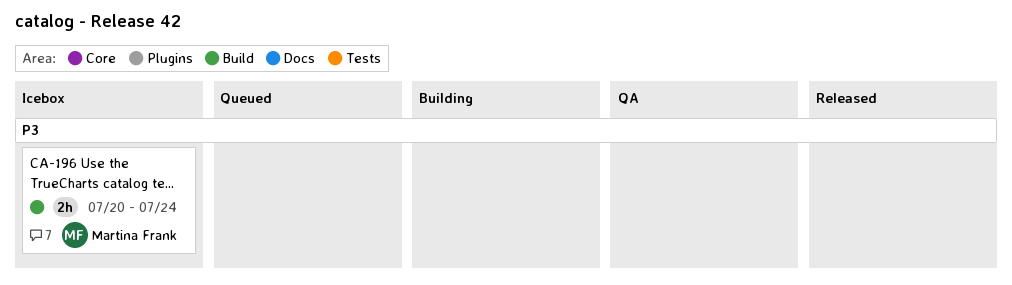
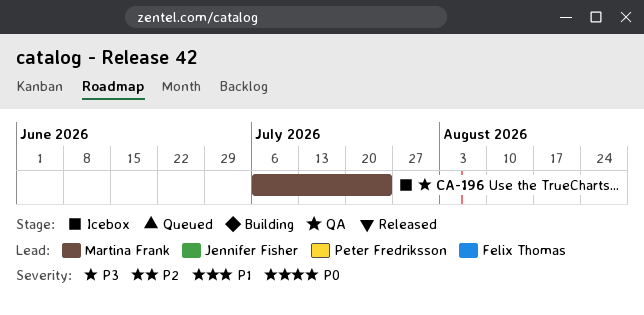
CA-196, start: Jul 20 -> Jul 6

